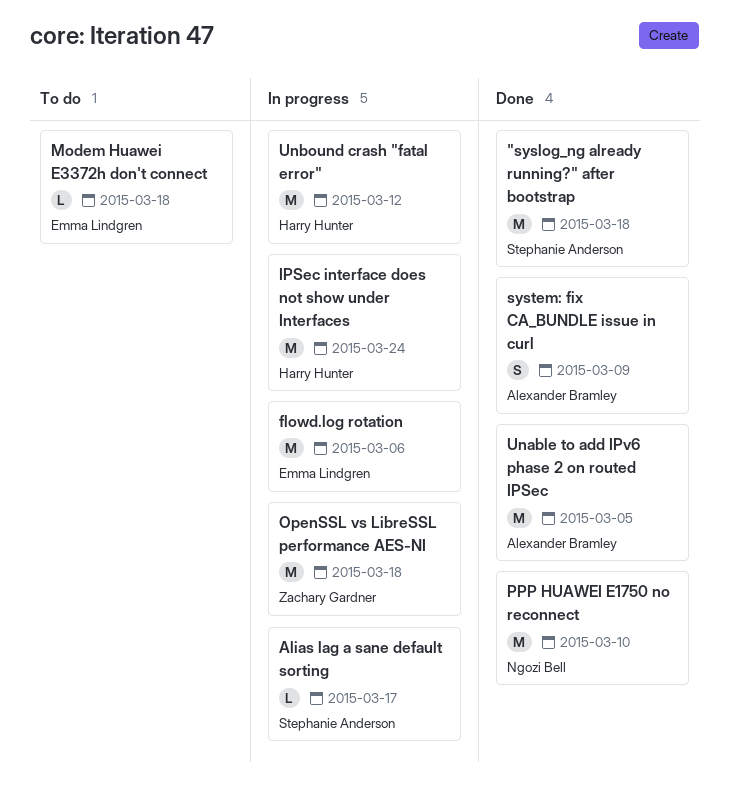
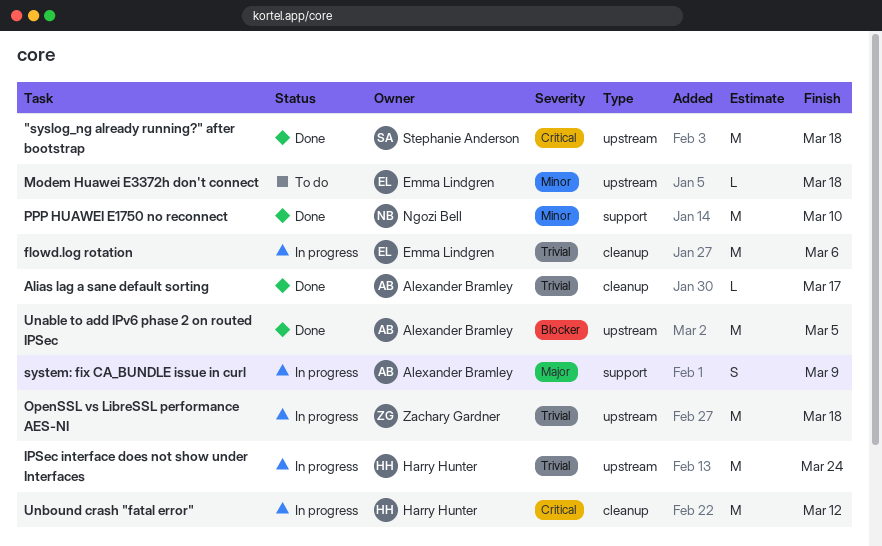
Alias lag a sane default sorting, status: In progress -> Done
Alias lag a sane default sorting, owner: Stephanie Anderson -> Alexander Bramley
system: fix CA_BUNDLE issue in curl, status: Done -> In progress

